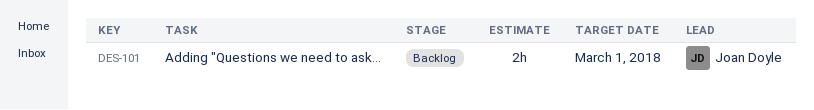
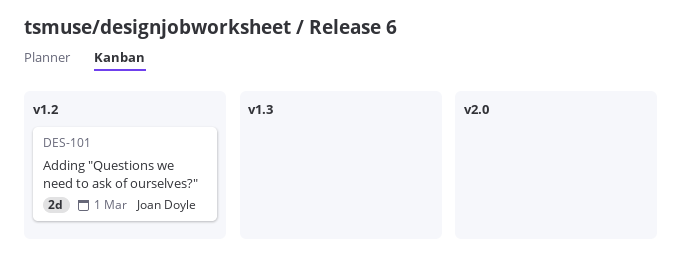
DES-101, estimate: 2h -> 2d

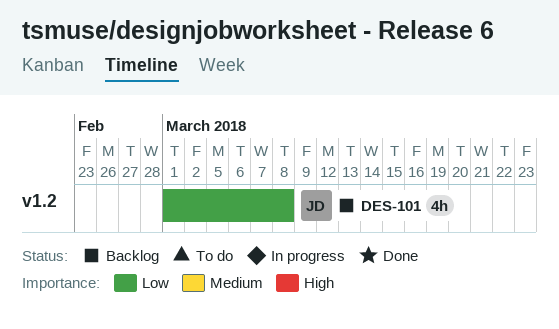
DES-101, estimate: 2d -> 4h
DES-101, due: Mar 1 -> Mar 8

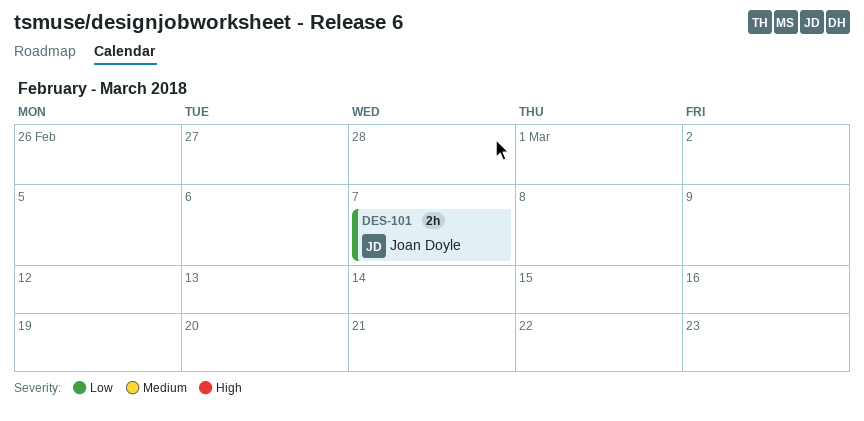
DES-101, estimate: 4h -> 2h
DES-101, due: Mar 8 -> Mar 7

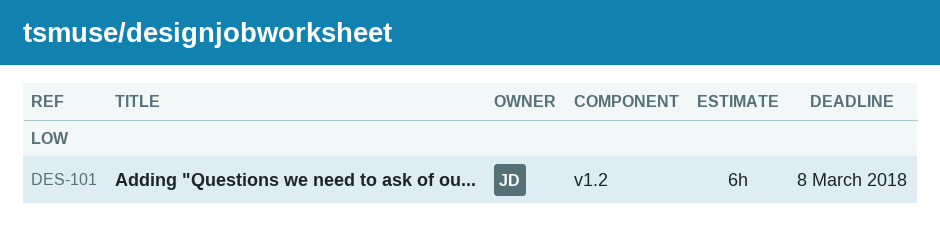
DES-101, estimate: 2h -> 6h
DES-101, due: Mar 7 -> Mar 8

